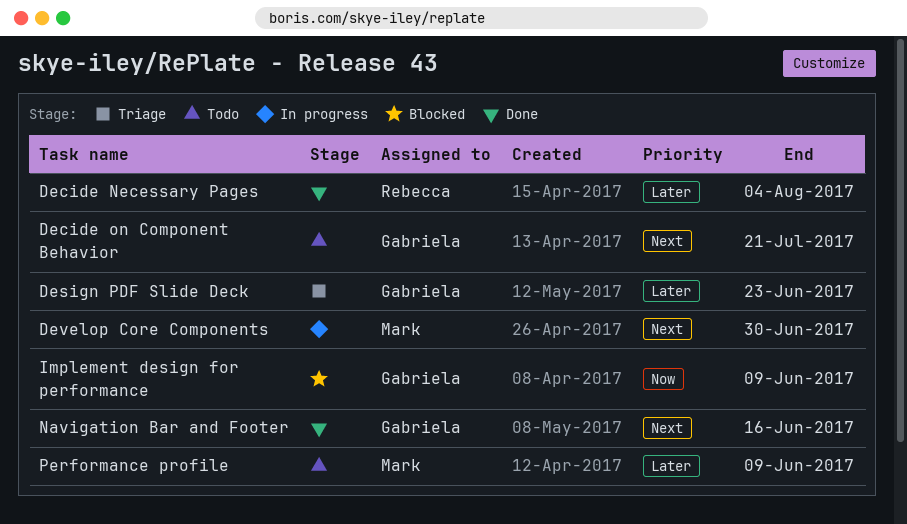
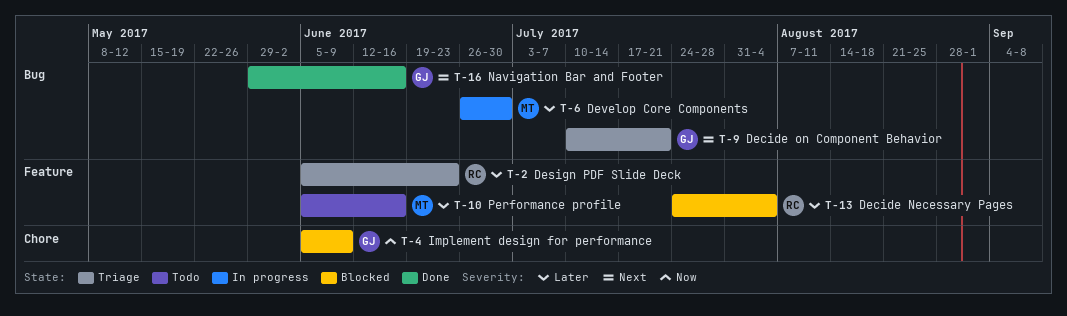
Decide Necessary Pages, status: Done -> Blocked
Decide on Component Behavior, status: Todo -> Triage
Design PDF Slide Deck, owner: Gabriela -> Rebecca
Develop Core Components, priority: Next -> Later
Performance profile, due: Jun 9 -> Jun 16

